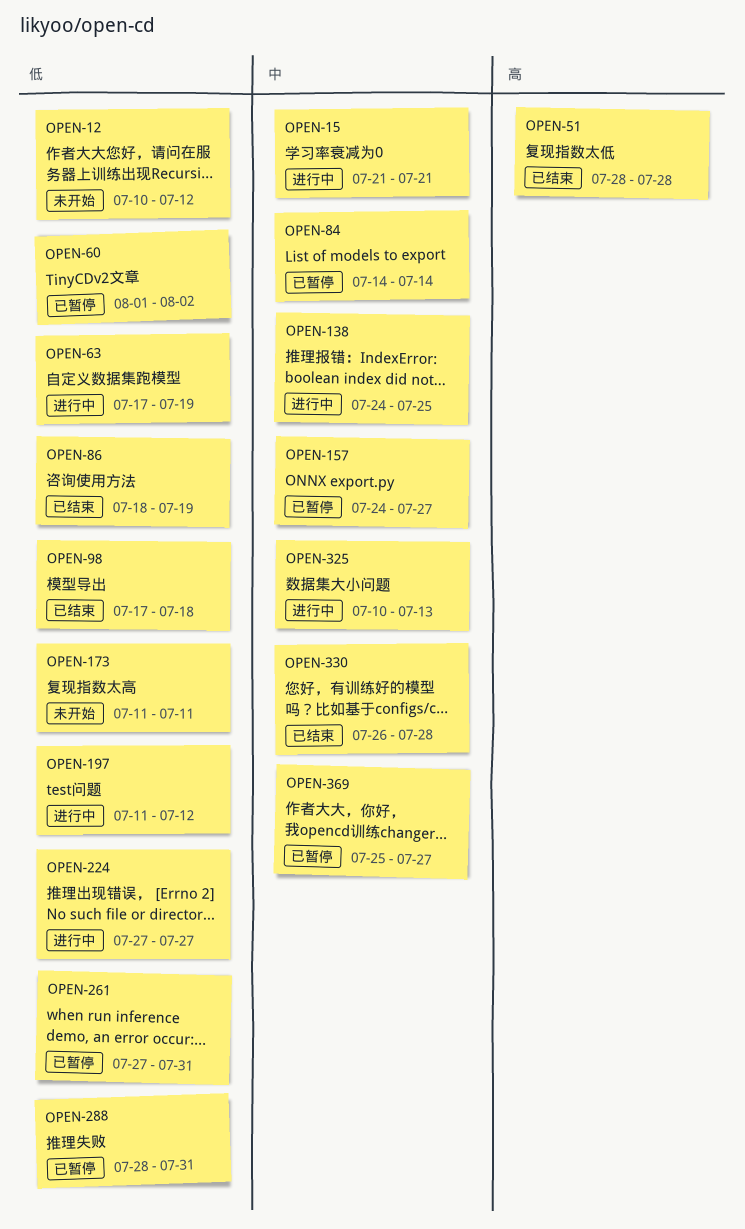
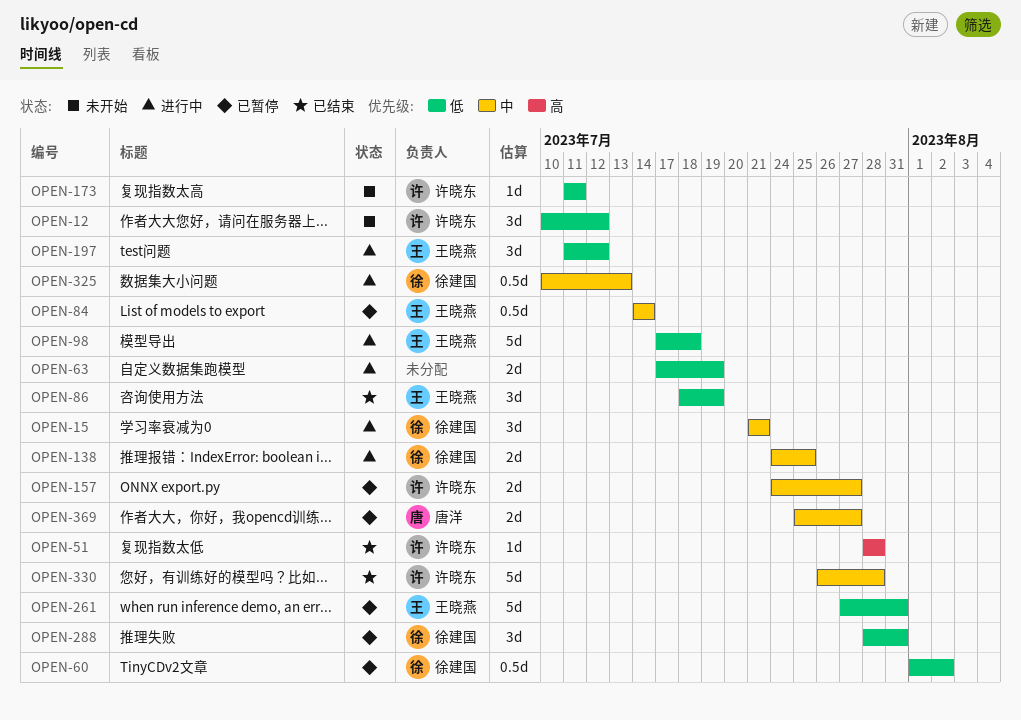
OPEN-98, status: 已结束 -> 进行中
OPEN-224: present -> none

